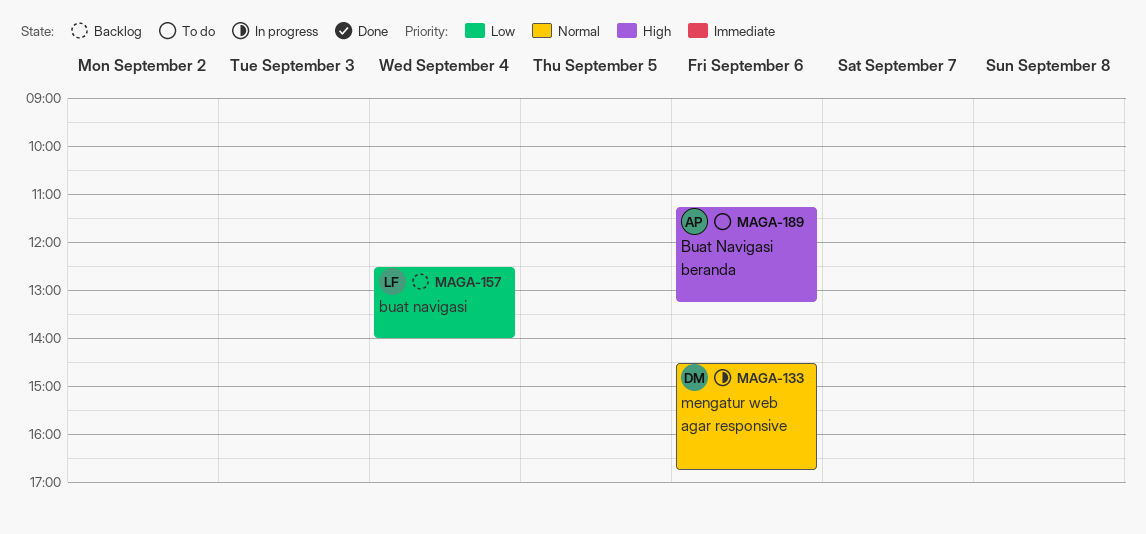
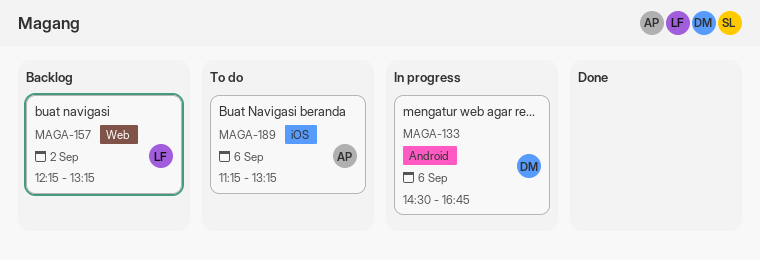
MAGA-157, day: Sep 4 -> Sep 2
MAGA-157, begins: 12:30 -> 12:15
MAGA-157, ends: 14:00 -> 13:15

